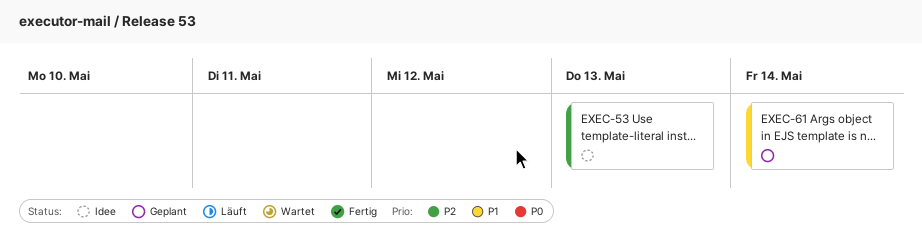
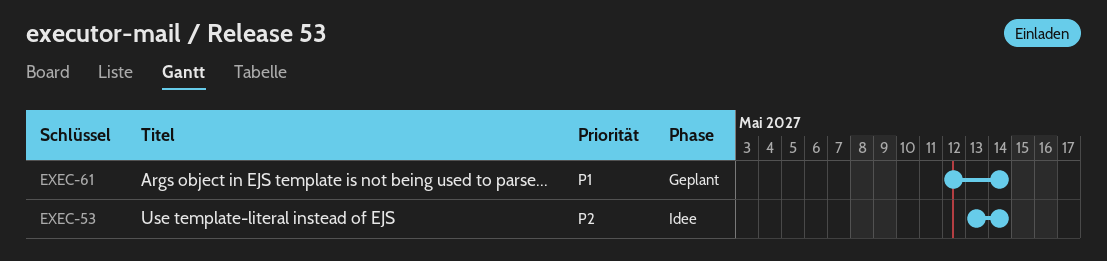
EXEC-53, due: May 13 -> May 14

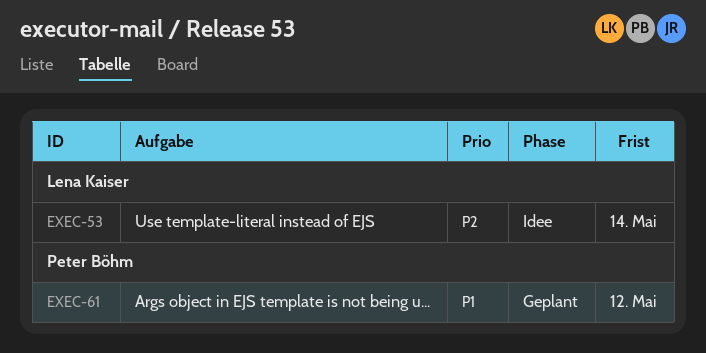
EXEC-61, due: May 14 -> May 12

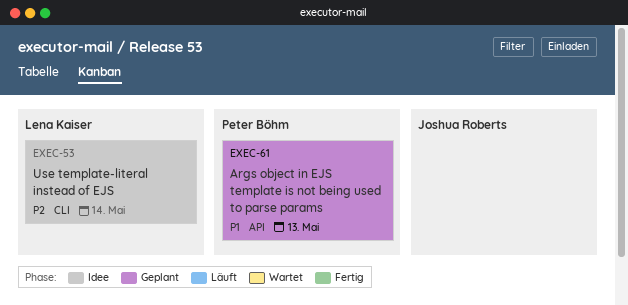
EXEC-61, due: May 12 -> May 13

